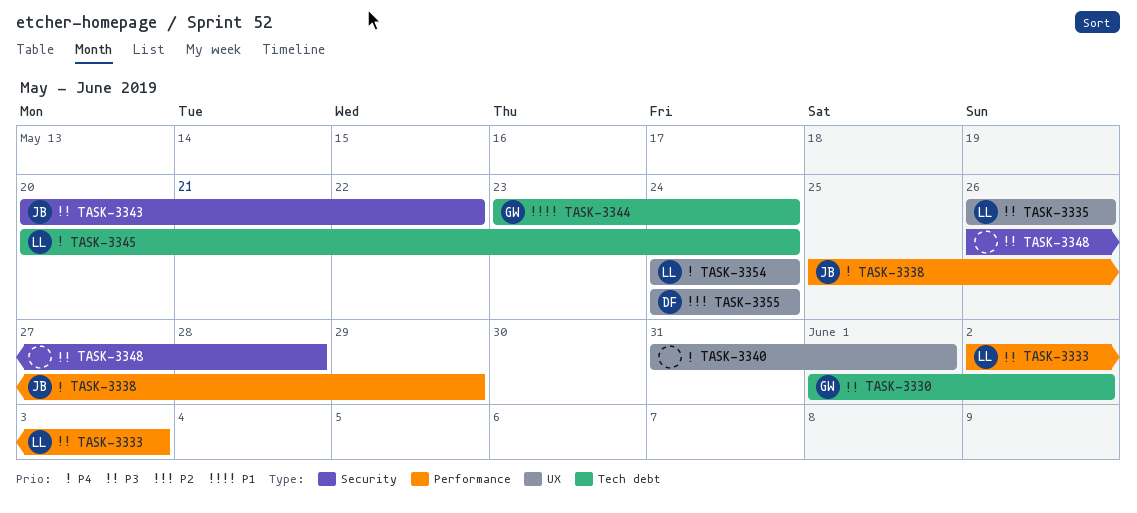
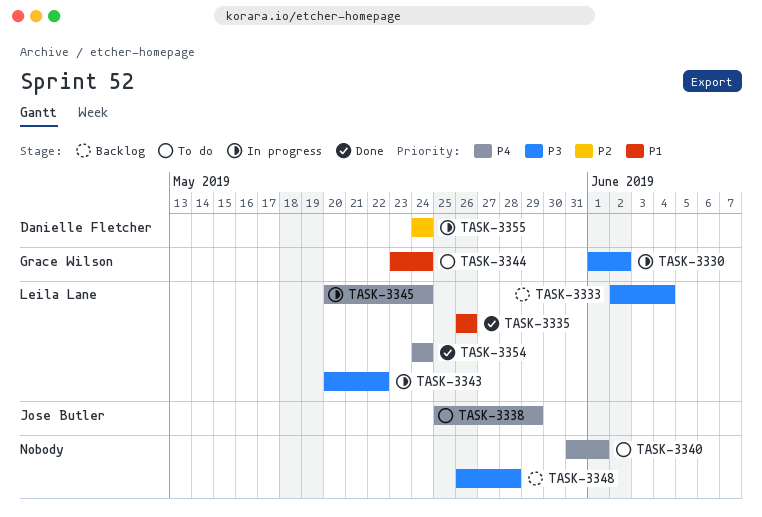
TASK-3333, due: Jun 3 -> Jun 4
TASK-3335, priority: P3 -> P1
TASK-3343, owner: Jose Butler -> Leila Lane

